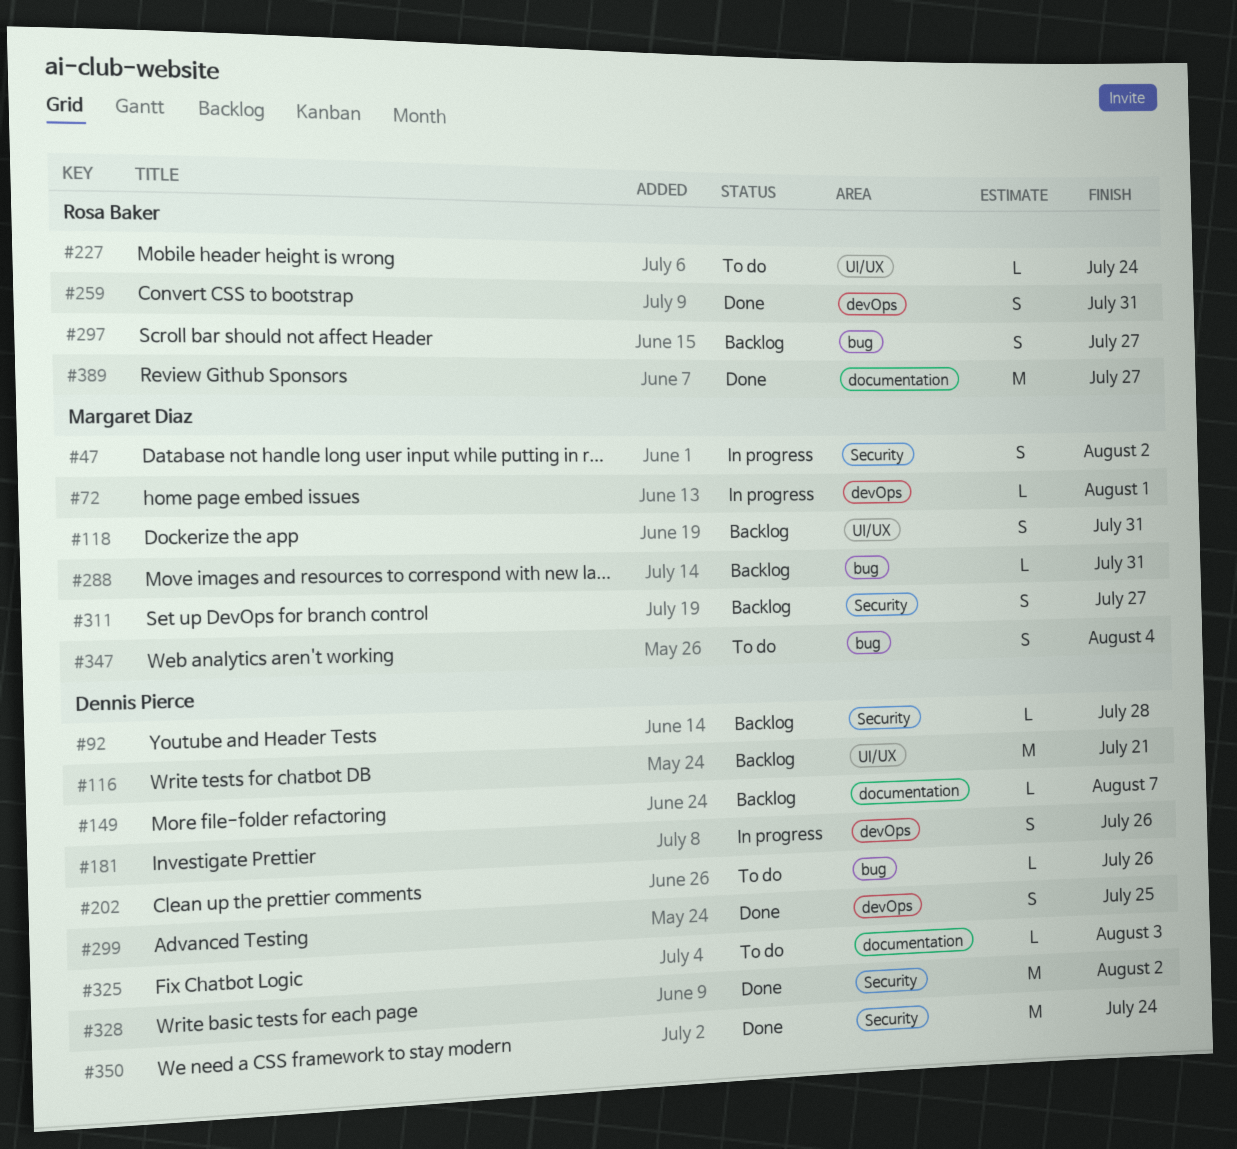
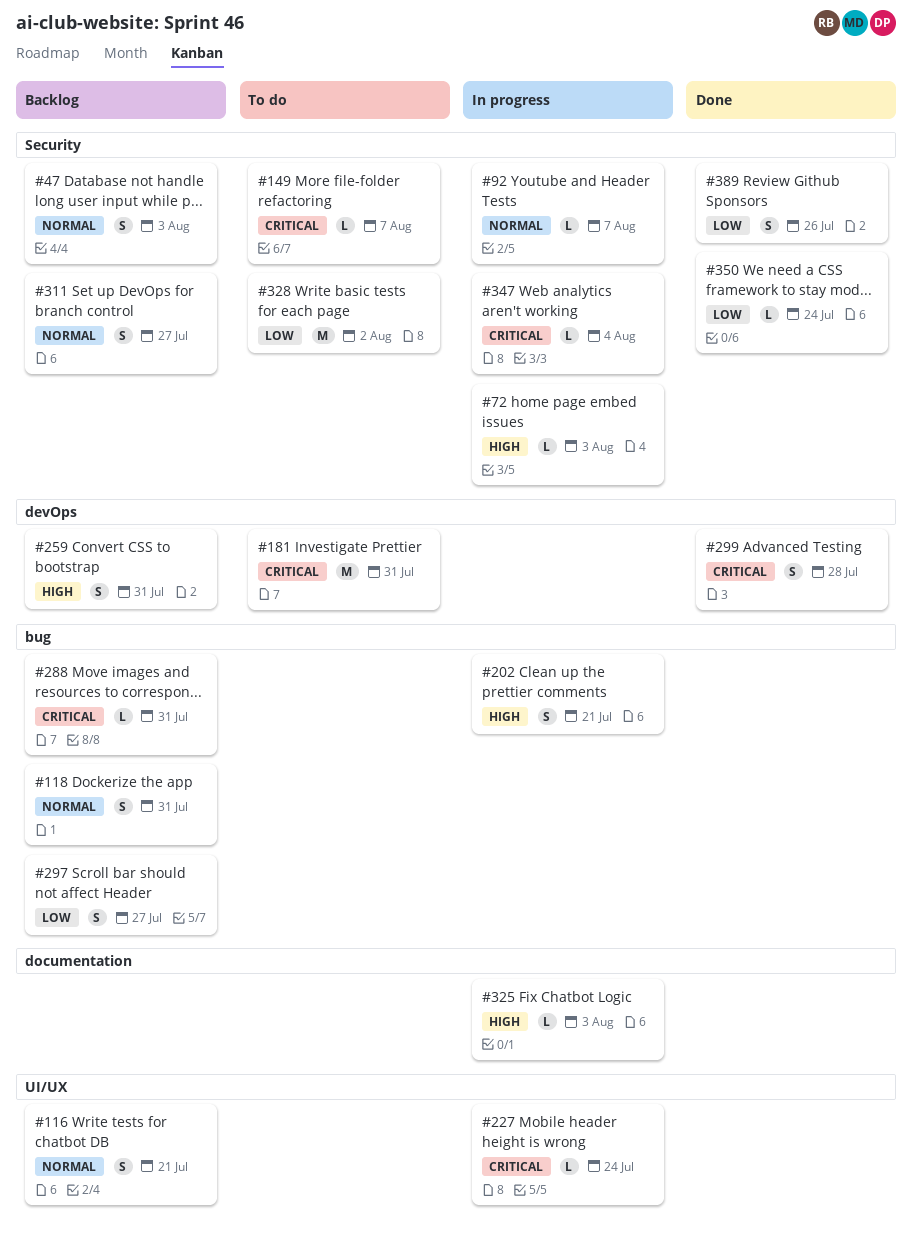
#47, status: In progress -> Backlog
#47, due: Aug 2 -> Aug 3
#72, label: devOps -> Security
#72, due: Aug 1 -> Aug 3
#92, status: Backlog -> In progress
#92, due: Jul 28 -> Aug 7
#116, estimate: M -> S
#118, label: UI/UX -> bug
#149, status: Backlog -> To do
#149, label: documentation -> Security
#181, status: In progress -> To do
#181, estimate: S -> M
#181, due: Jul 26 -> Jul 31
#202, status: To do -> In progress
#202, estimate: L -> S
#202, due: Jul 26 -> Jul 21
#227, status: To do -> In progress
#259, status: Done -> Backlog
#299, due: Jul 25 -> Jul 28
#325, status: To do -> In progress
#328, status: Done -> To do
#347, status: To do -> In progress
#347, label: bug -> Security
#347, estimate: S -> L
#350, estimate: M -> L
#389, label: documentation -> Security
#389, estimate: M -> S
#389, due: Jul 27 -> Jul 26

